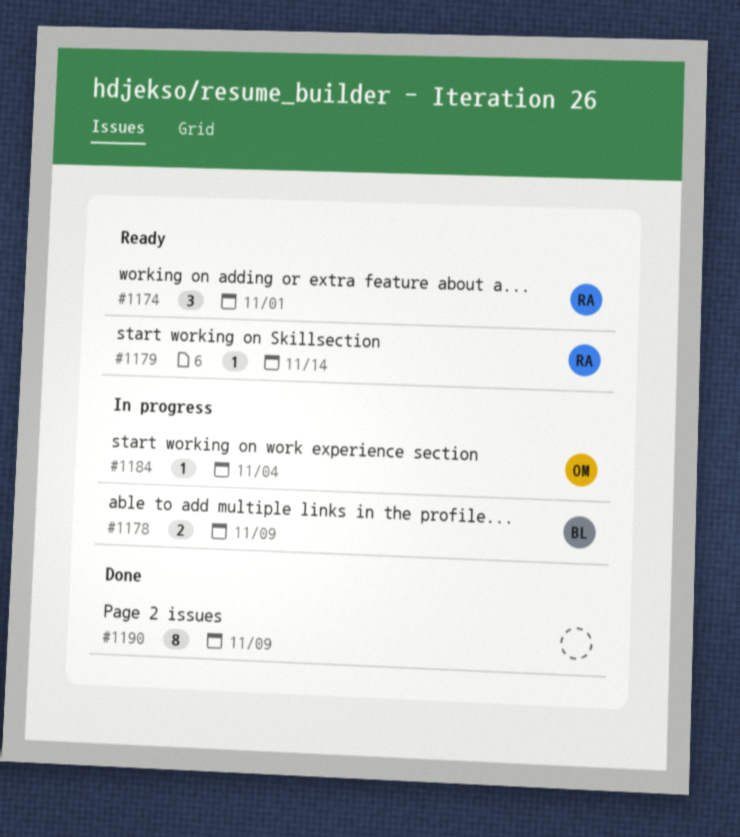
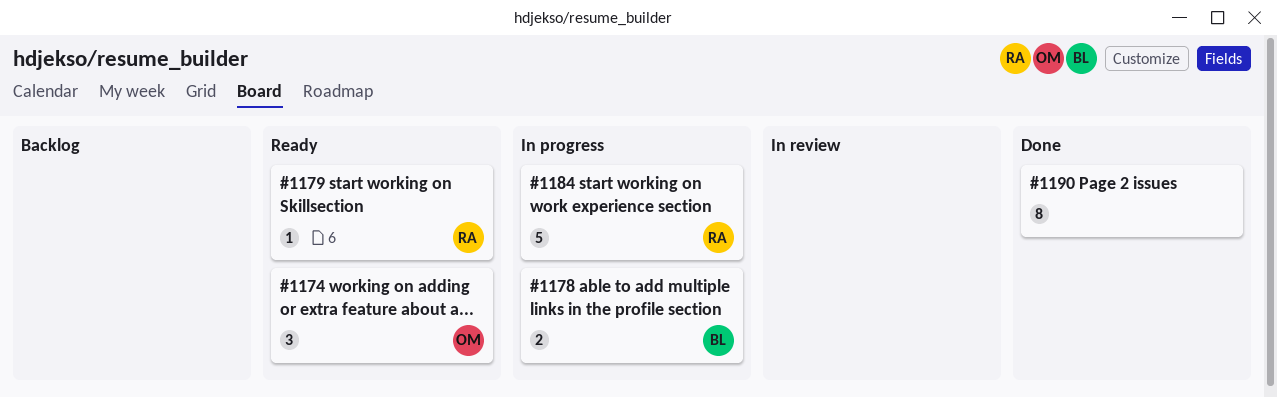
#1174, owner: RA -> OM
#1184, owner: OM -> RA
#1184, estimate: 1 -> 5

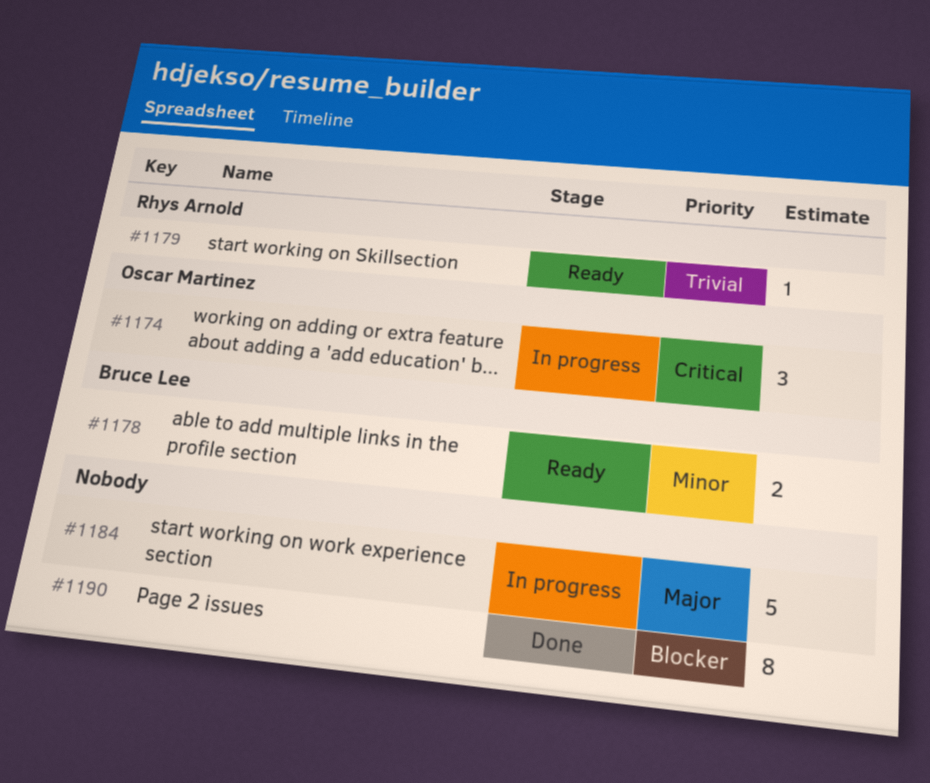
#1174, status: Ready -> In progress
#1178, status: In progress -> Ready
#1184, owner: Rhys Arnold -> none

